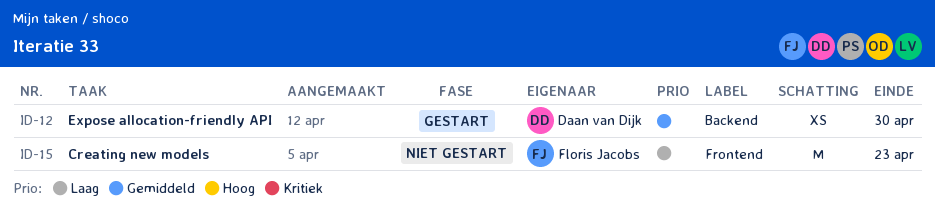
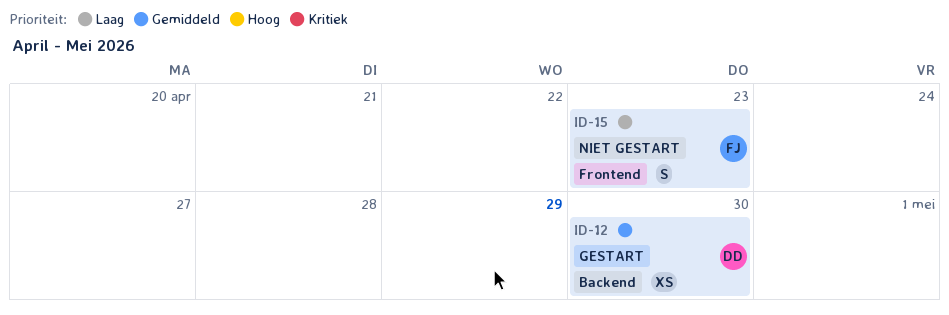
ID-15, estimate: M -> S

